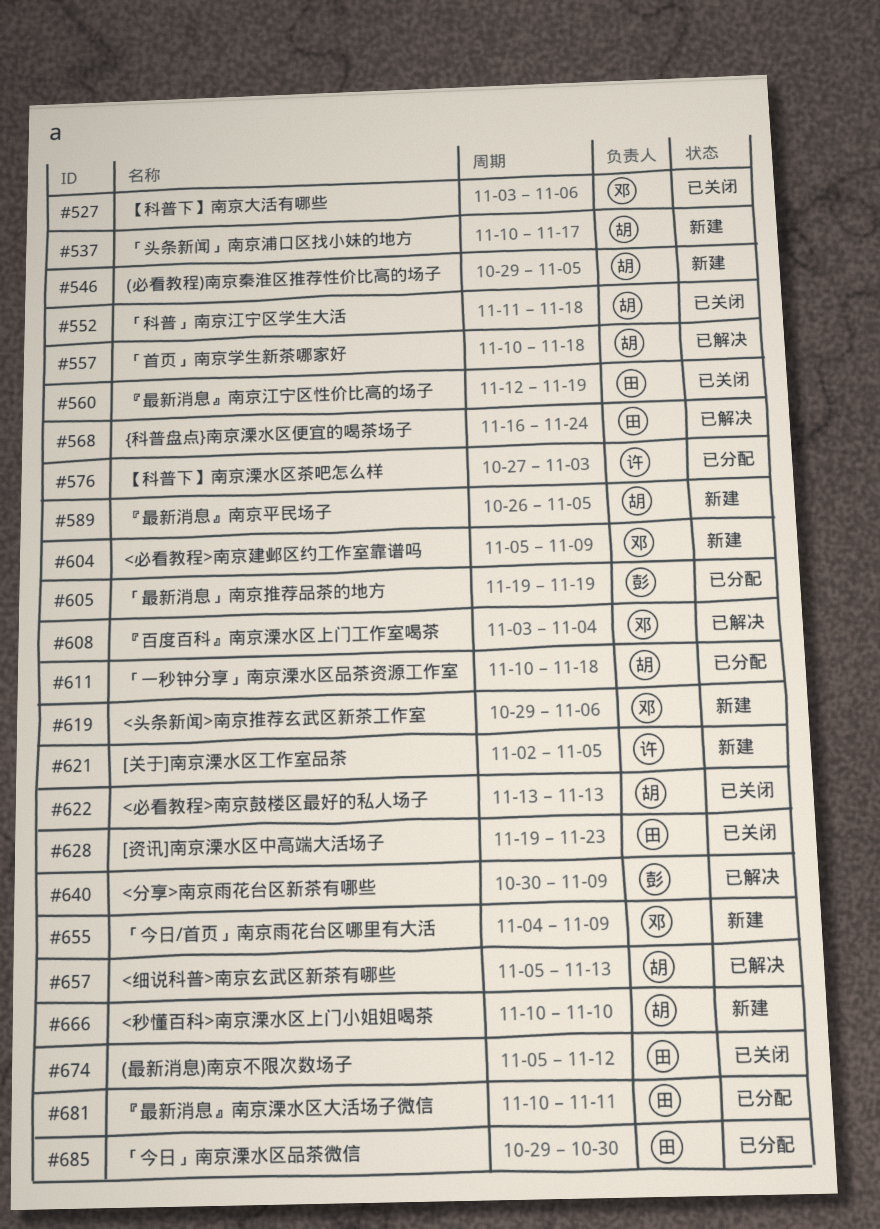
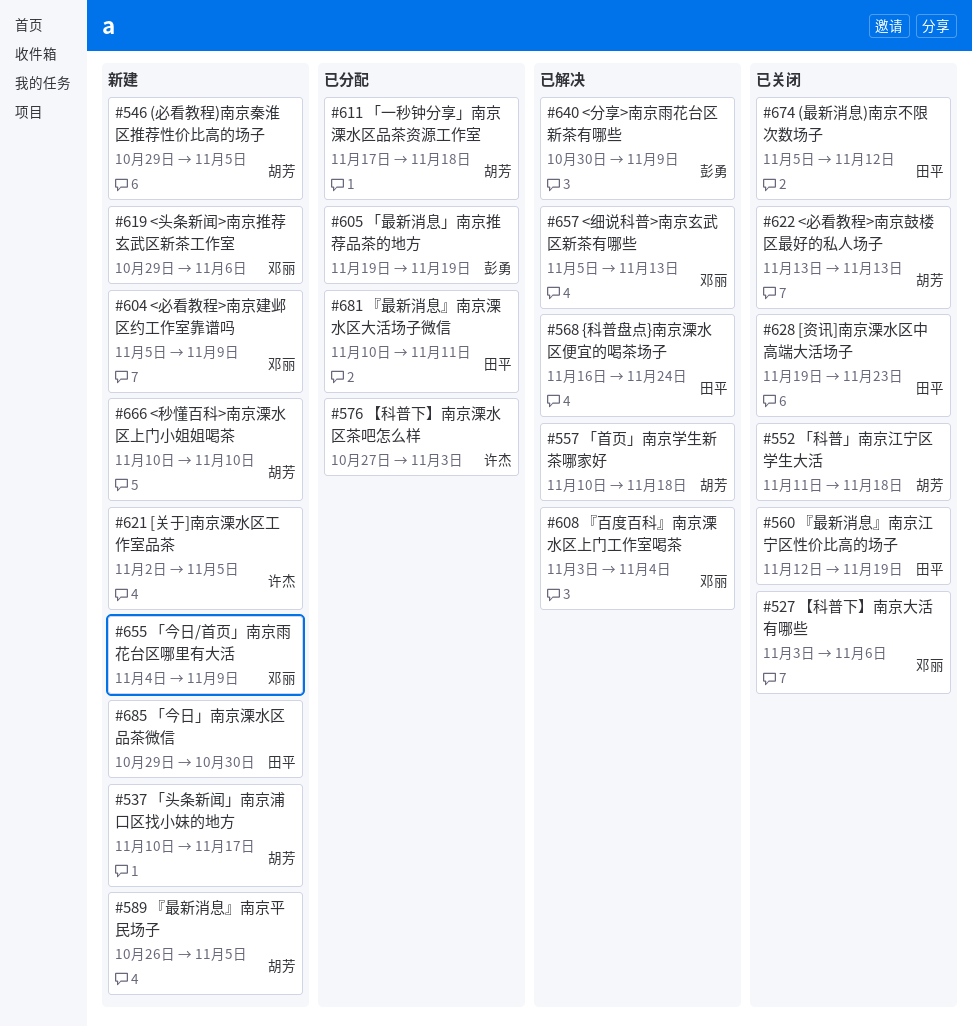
#611, start: Nov 10 -> Nov 17
#657, owner: 胡芳 -> 邓丽
#685, status: 已分配 -> 新建

